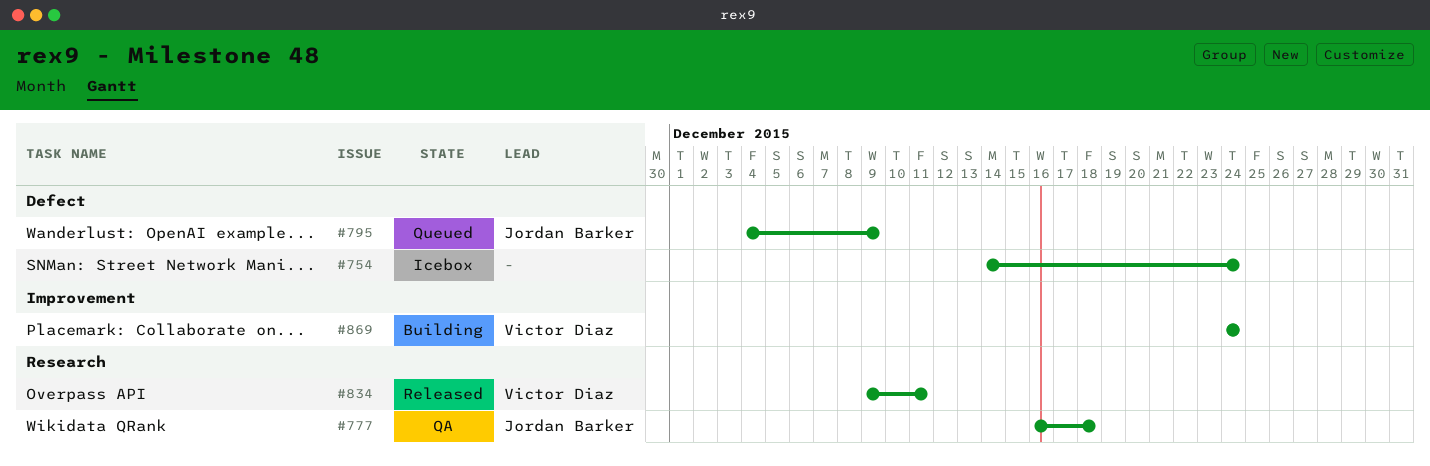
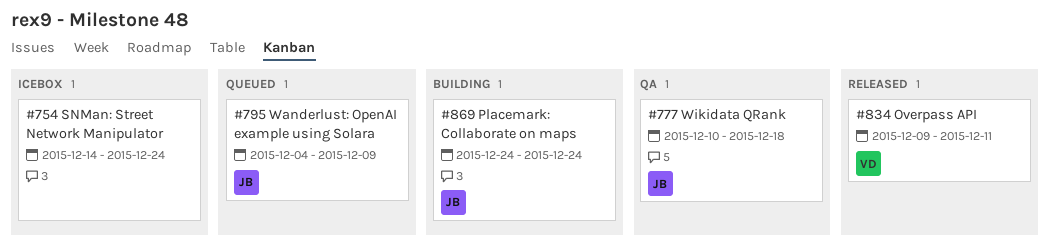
#777, start: Dec 16 -> Dec 10
#869, owner: Victor Diaz -> Jordan Barker

